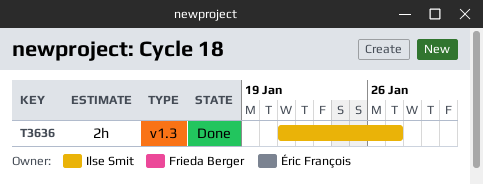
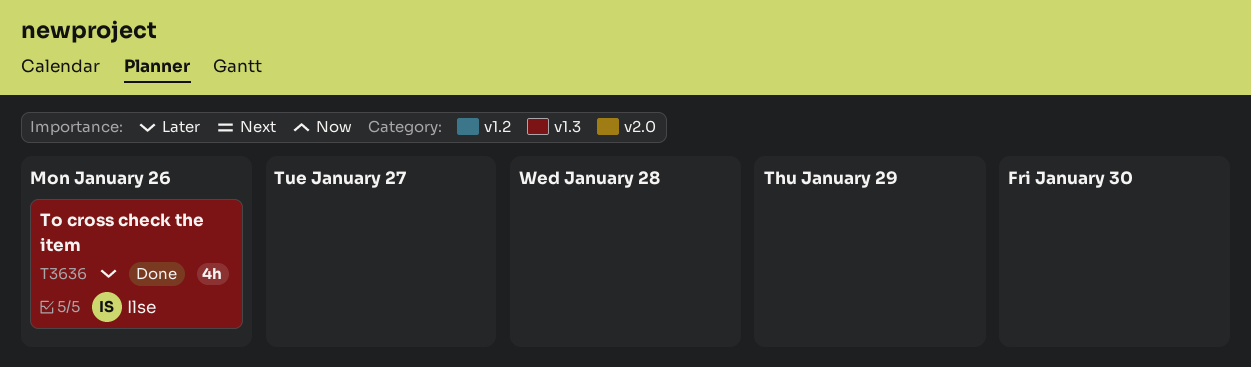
T3636, estimate: 2h -> 4h
T3636, due: Jan 27 -> Jan 26

